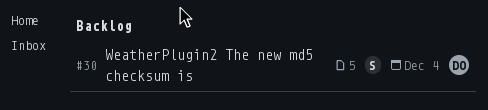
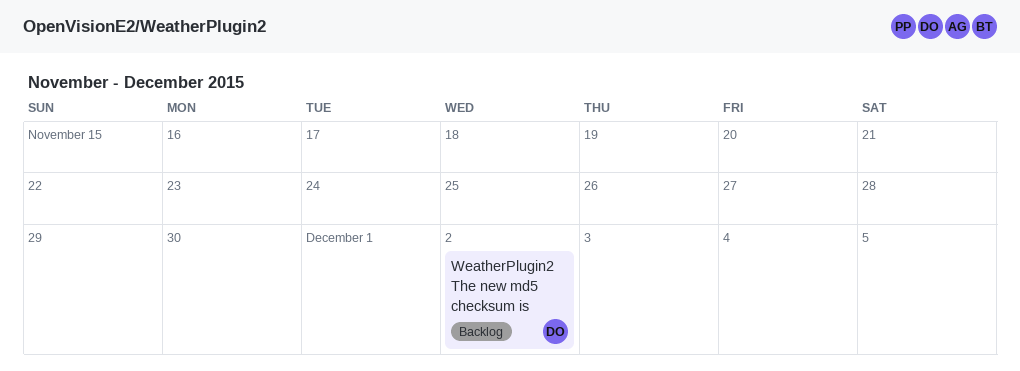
WeatherPlugin2 The new md5 checksum is, due: Dec 4 -> Dec 2

